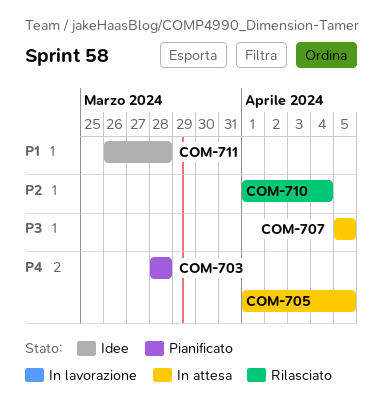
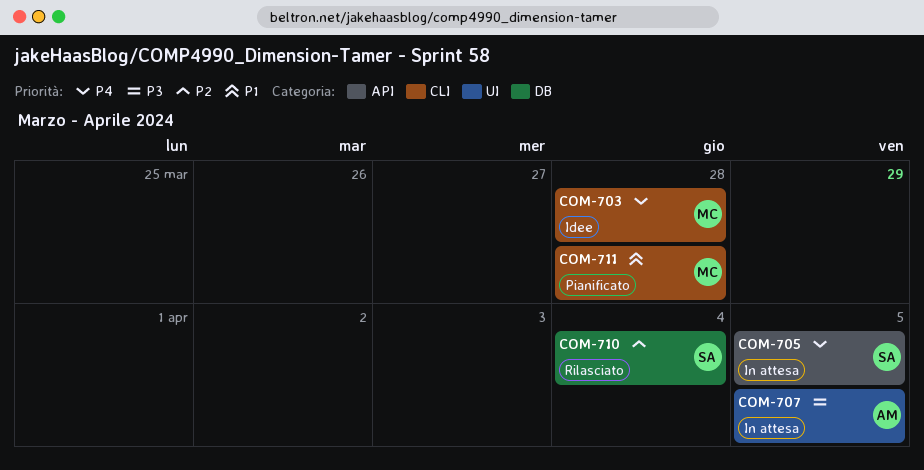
COM-703, status: Pianificato -> Idee
COM-711, status: Idee -> Pianificato

